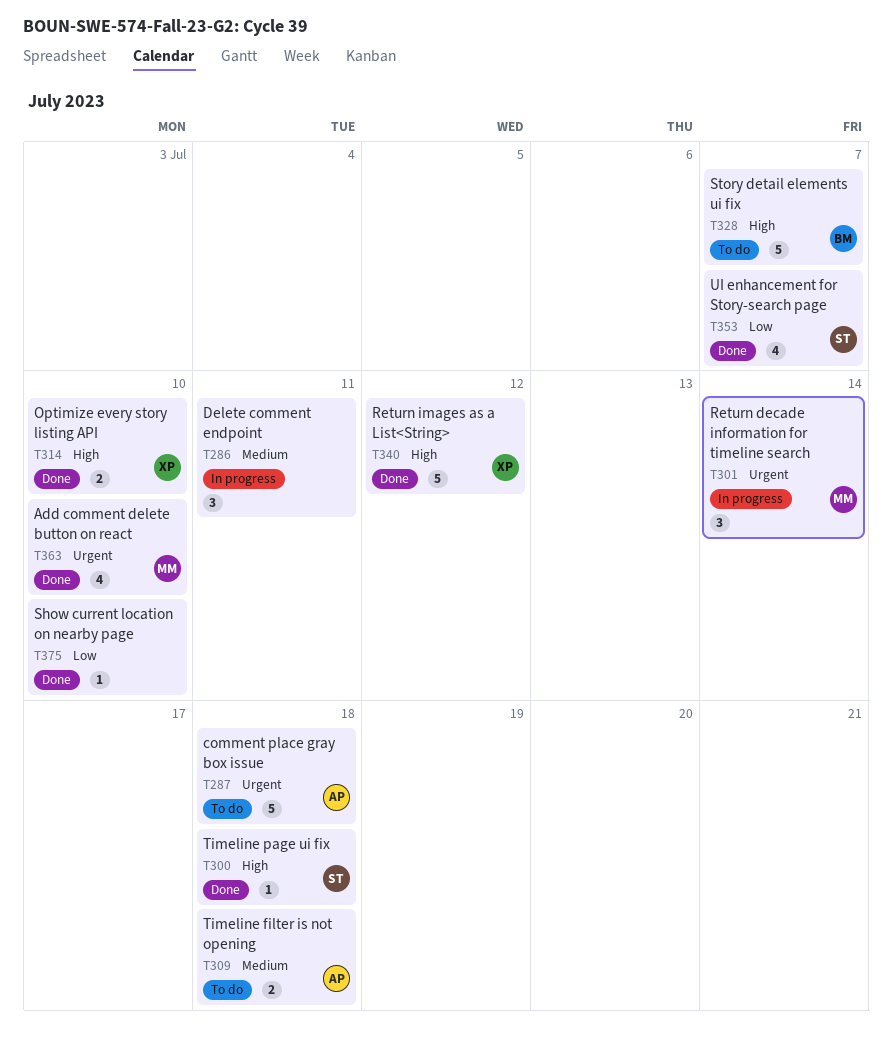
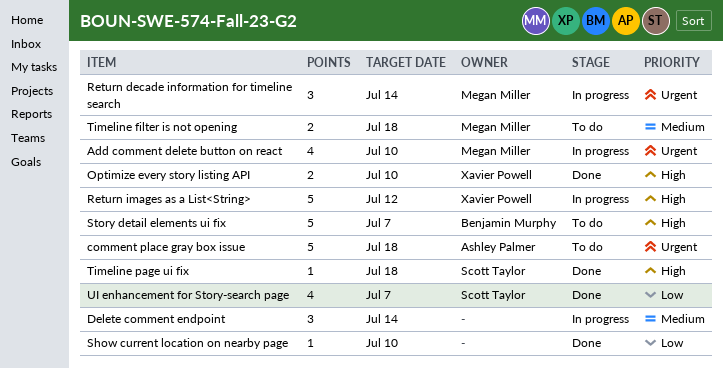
Add comment delete button on react, status: Done -> In progress
Delete comment endpoint, due: Jul 11 -> Jul 14
Return images as a List<String>, status: Done -> In progress
Timeline filter is not opening, owner: Ashley Palmer -> Megan Miller

